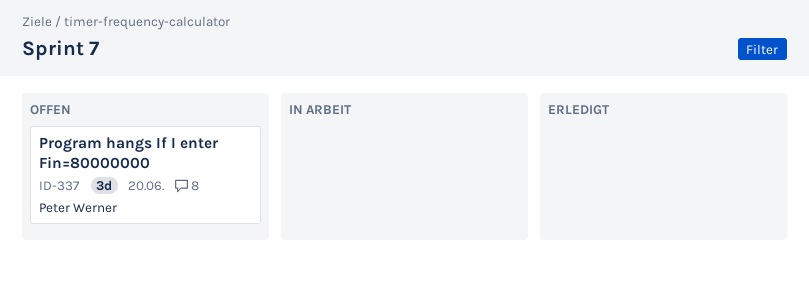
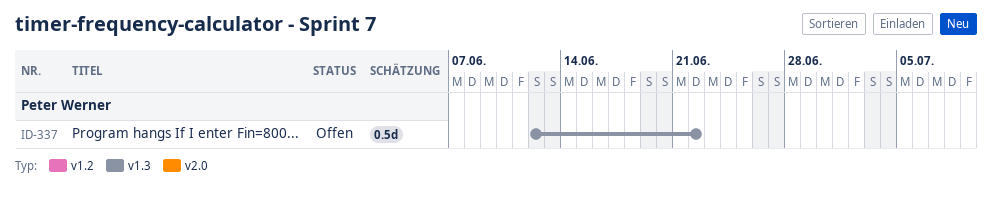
ID-337, estimate: 3d -> 0.5d
ID-337, due: Jun 20 -> Jun 22

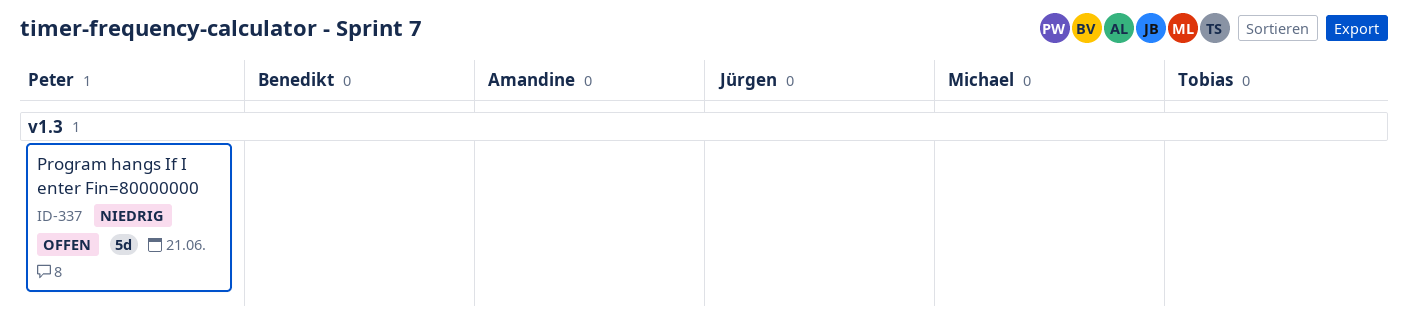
ID-337, estimate: 0.5d -> 5d
ID-337, due: Jun 22 -> Jun 21

